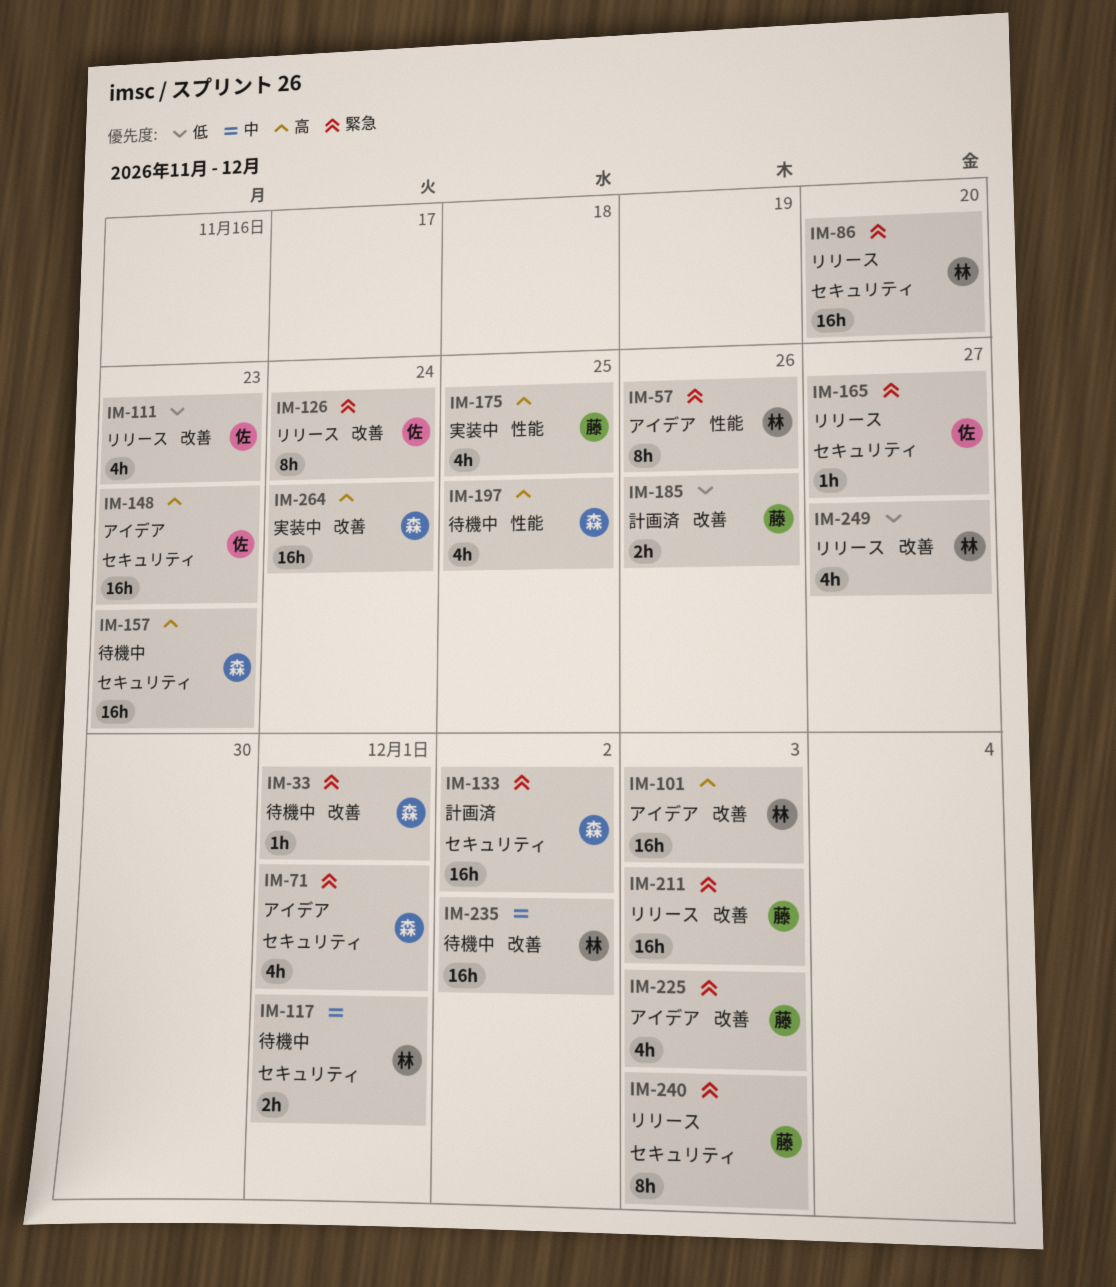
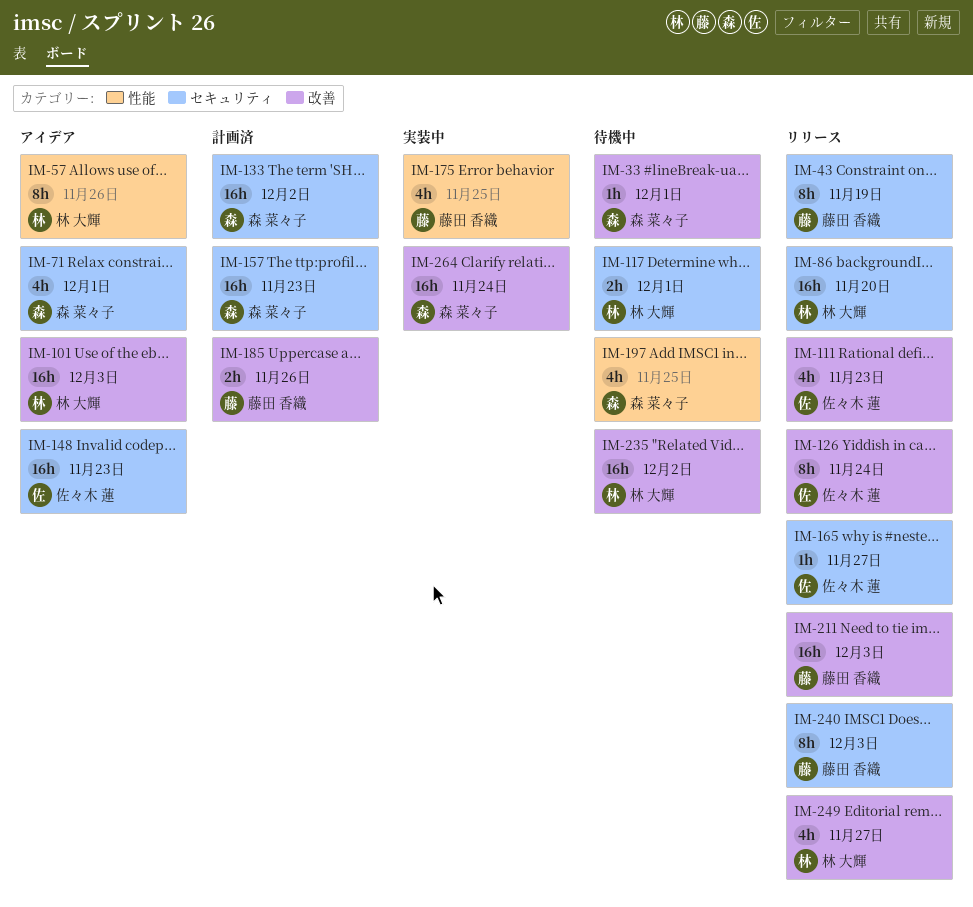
IM-43: none -> present
IM-157, status: 待機中 -> 計画済
IM-225: present -> none

